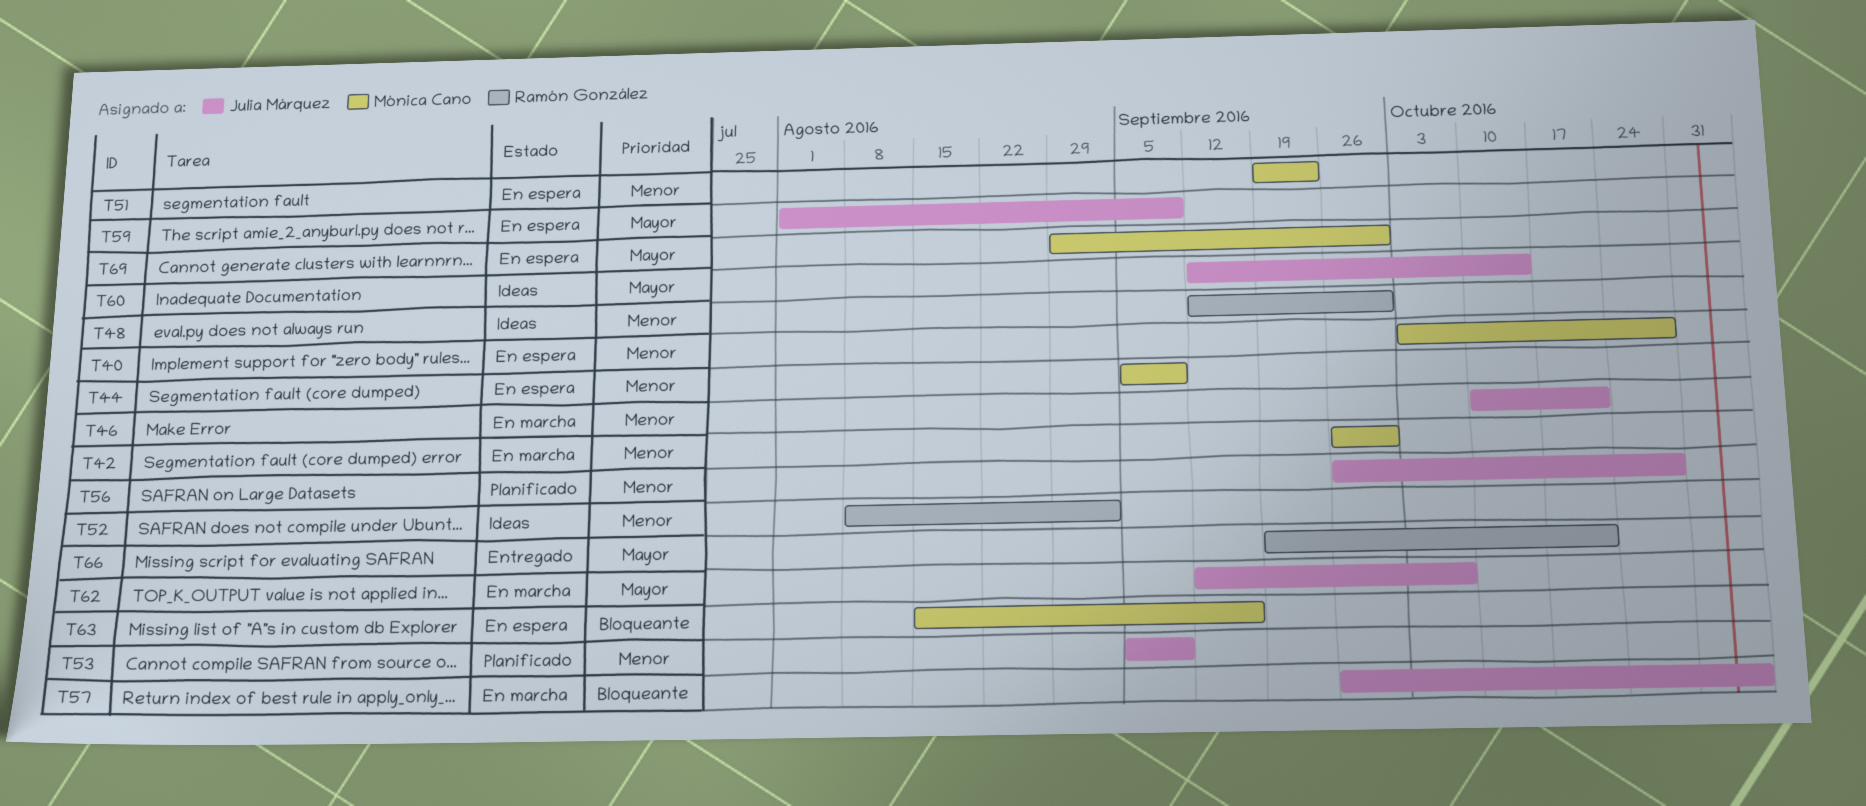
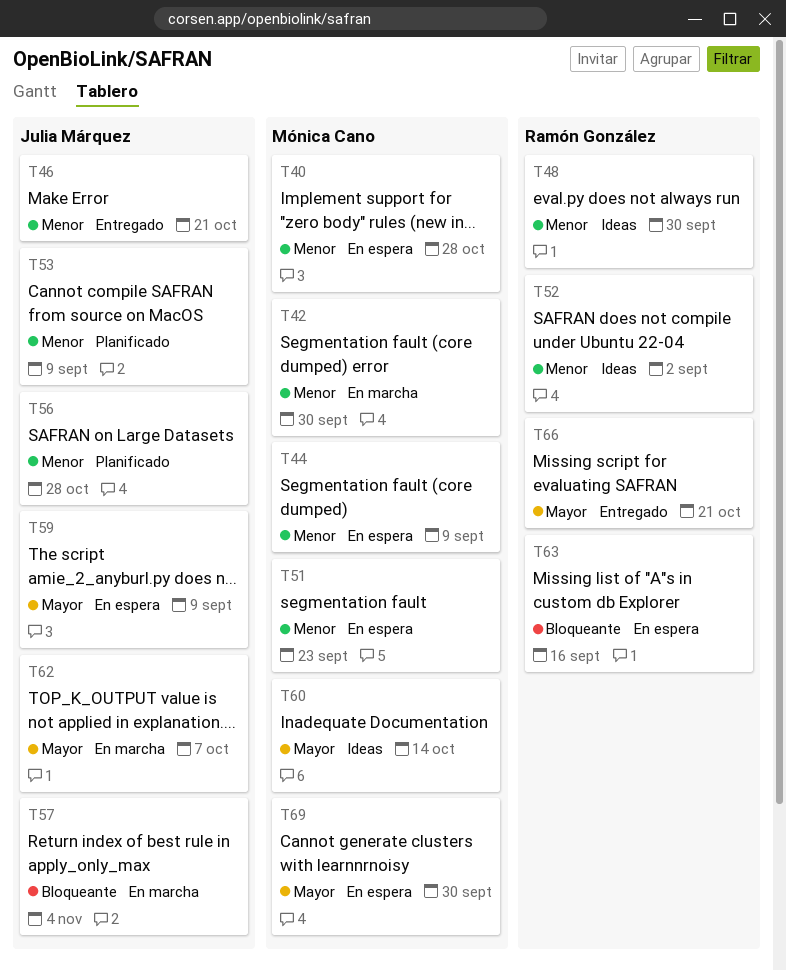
T46, status: En marcha -> Entregado
T60, owner: Julia Márquez -> Mónica Cano
T63, owner: Mónica Cano -> Ramón González

